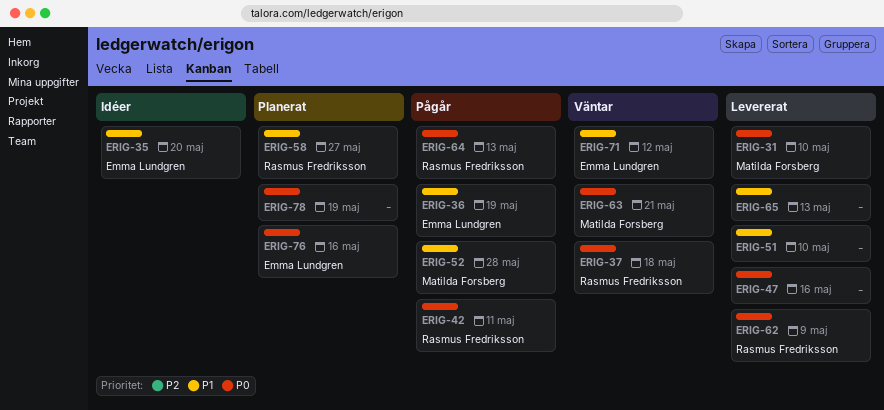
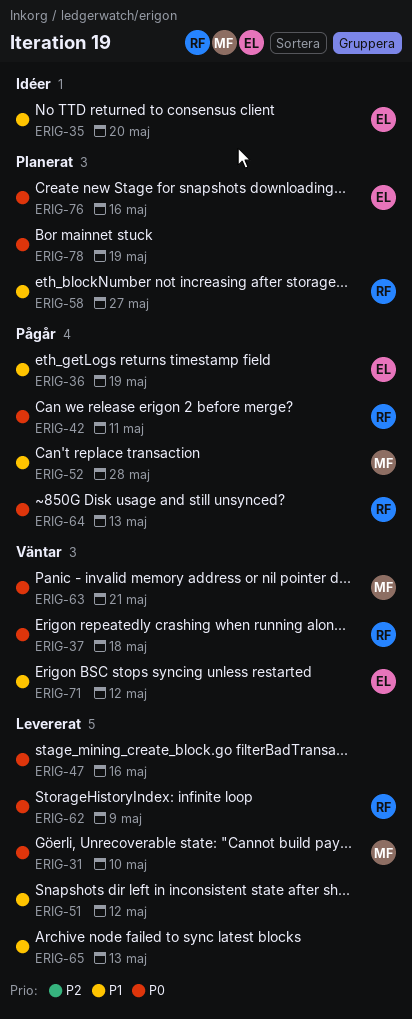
ERIG-51, due: May 10 -> May 12

